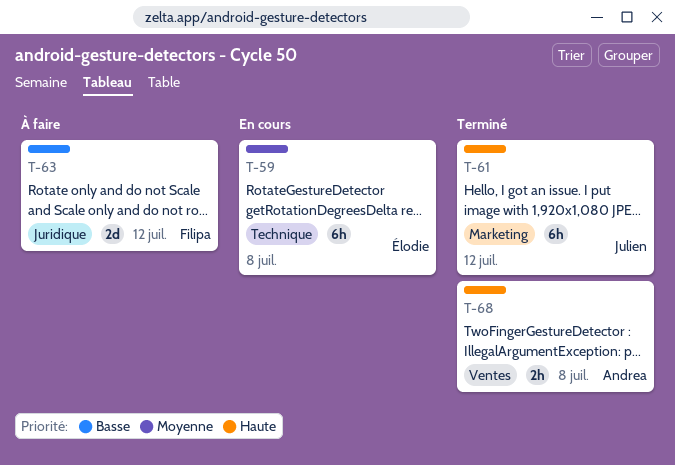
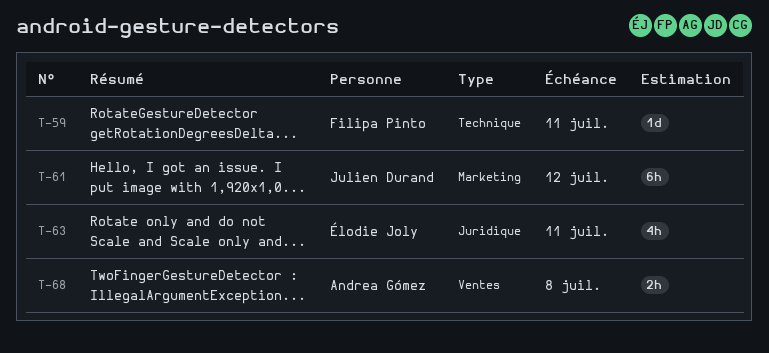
T-59, owner: Élodie Joly -> Filipa Pinto
T-59, estimate: 6h -> 1d
T-59, due: Jul 8 -> Jul 11
T-63, owner: Filipa Pinto -> Élodie Joly
T-63, estimate: 2d -> 4h
T-63, due: Jul 12 -> Jul 11

